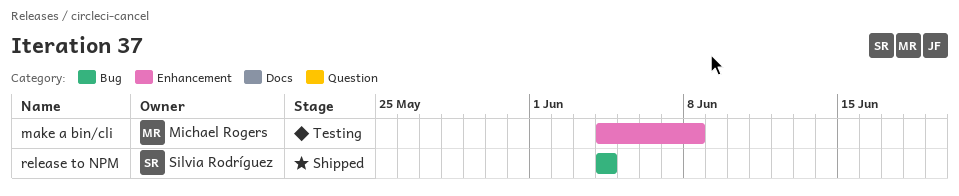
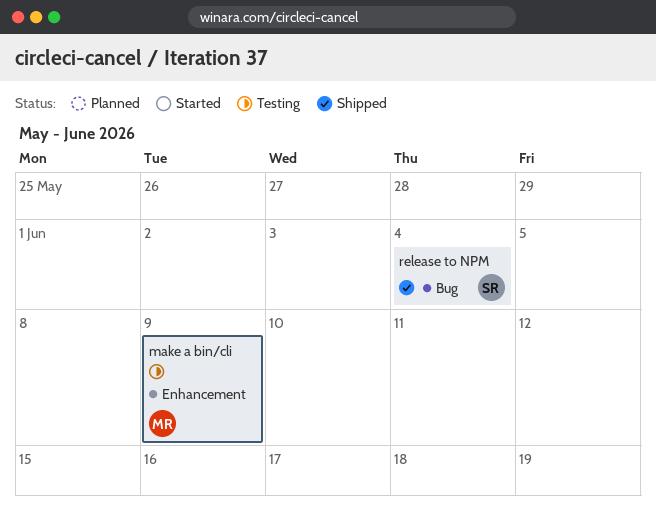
make a bin/cli, due: Jun 8 -> Jun 9

